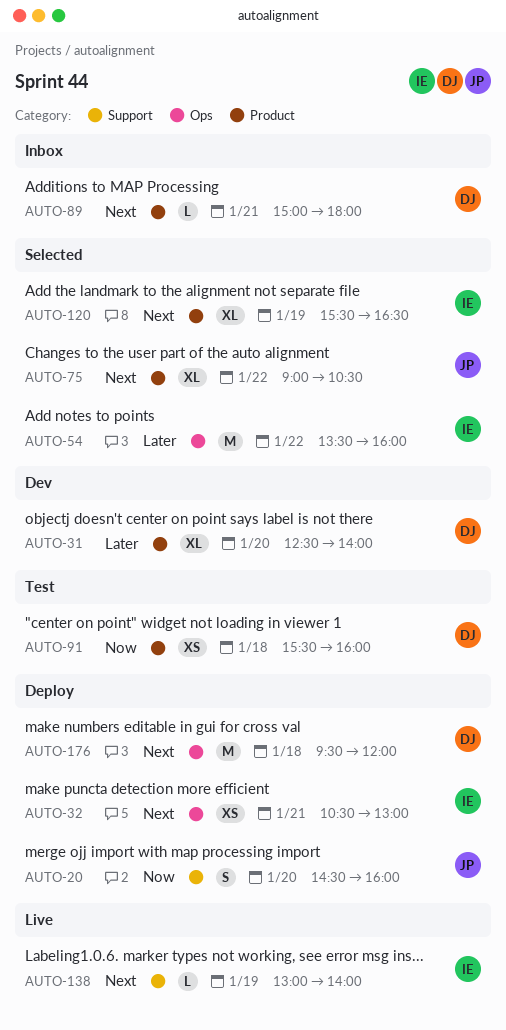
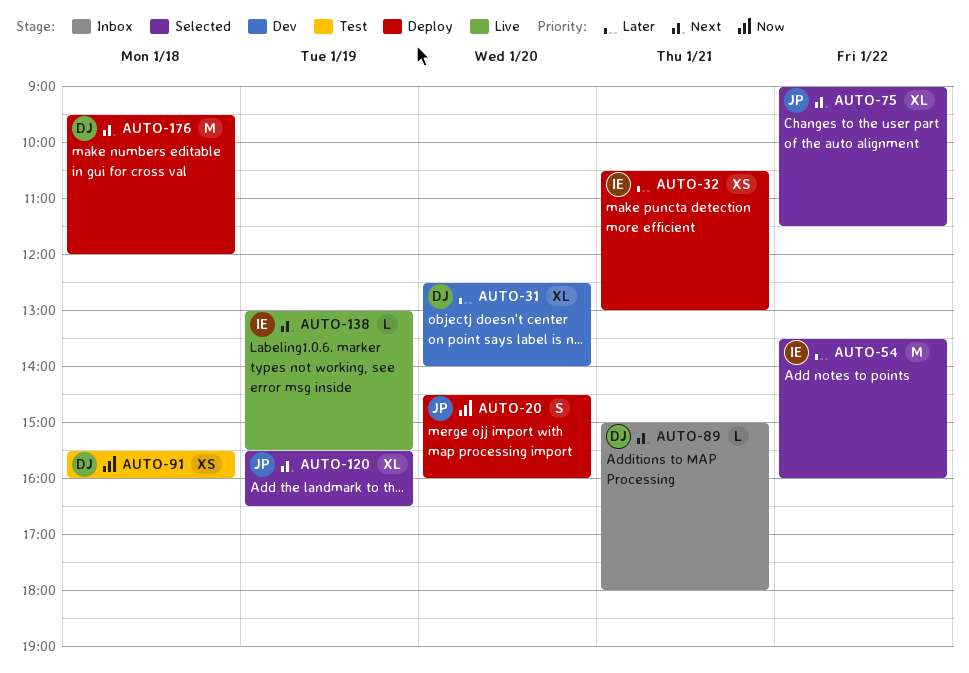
AUTO-32, priority: Next -> Later
AUTO-75, ends: 10:30 -> 11:30
AUTO-120, owner: IE -> JP
AUTO-138, ends: 14:00 -> 15:30

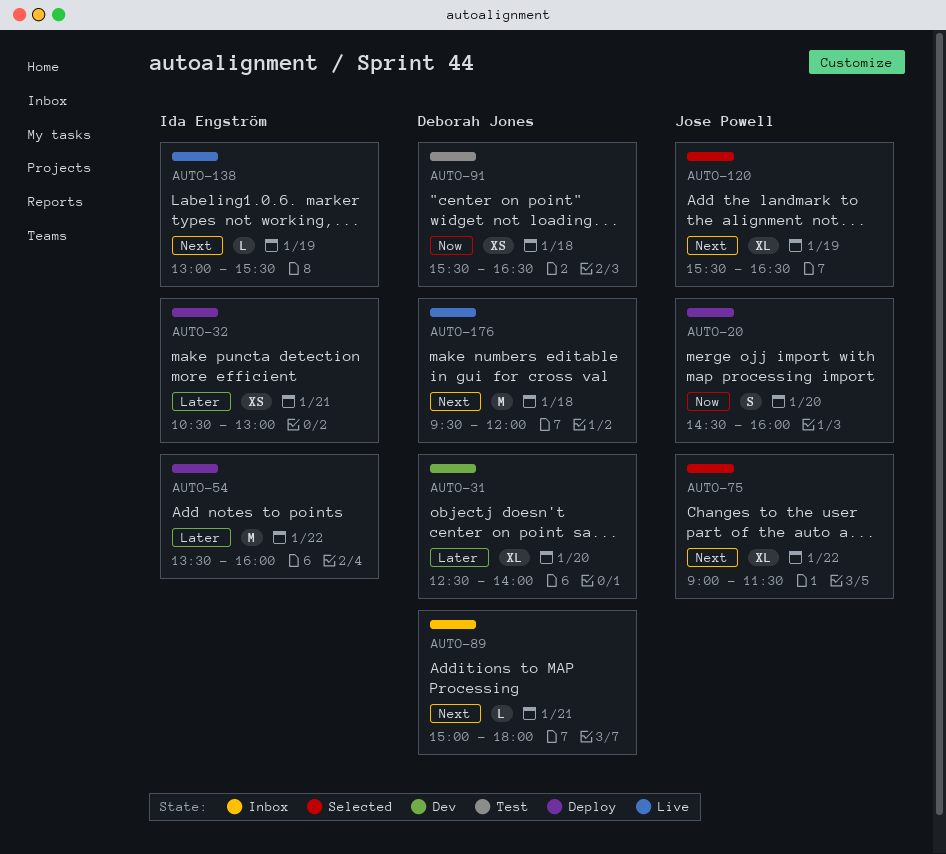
AUTO-54, status: Selected -> Deploy
AUTO-91, ends: 16:00 -> 16:30
AUTO-176, status: Deploy -> Live

